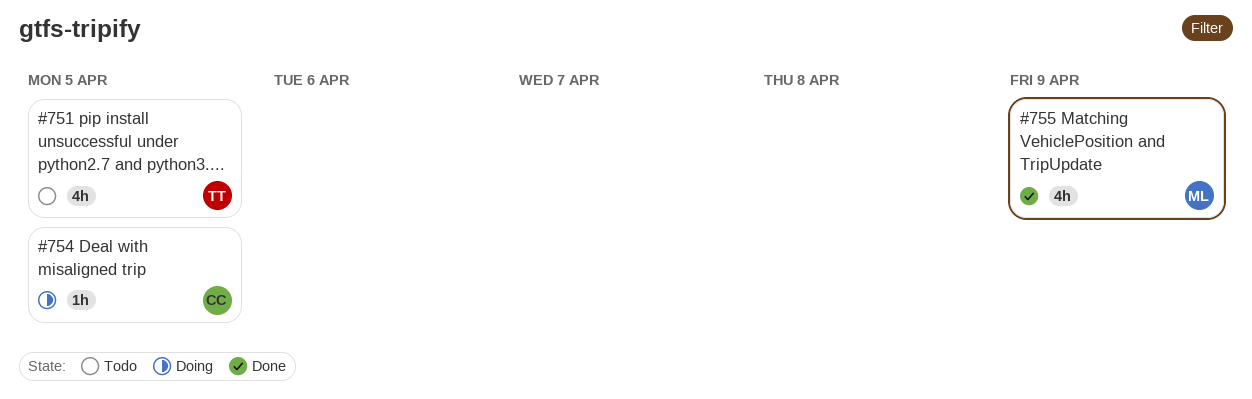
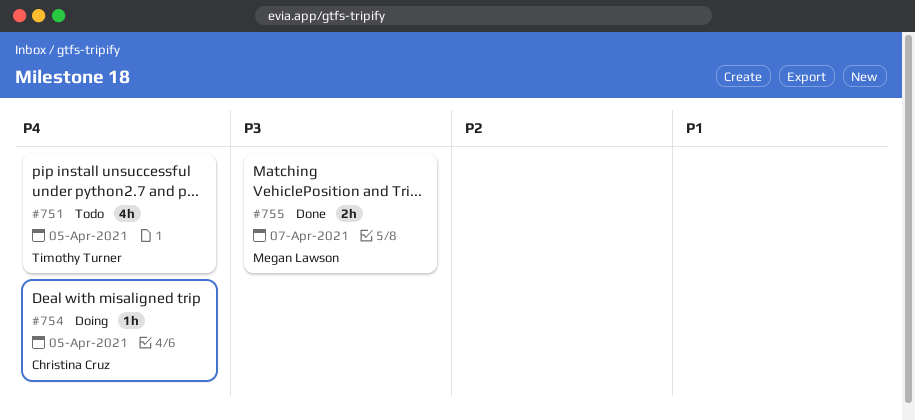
#755, estimate: 4h -> 2h
#755, due: Apr 9 -> Apr 7

